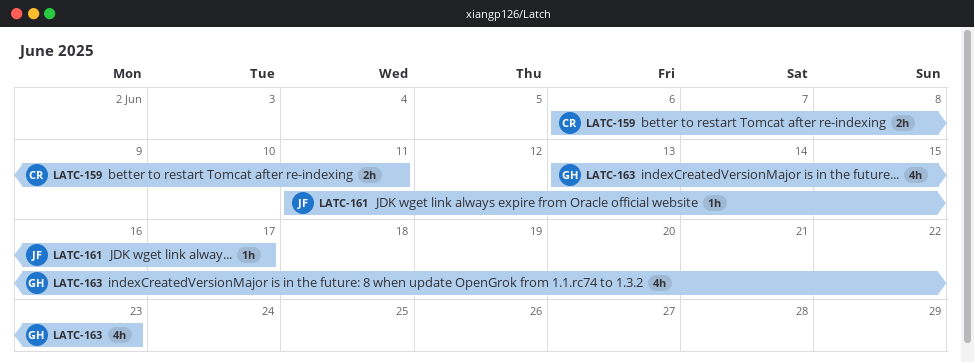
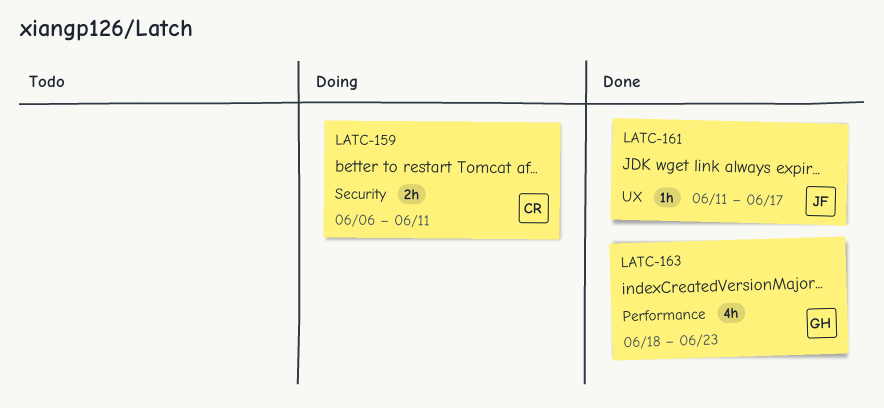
LATC-163, start: Jun 13 -> Jun 18

